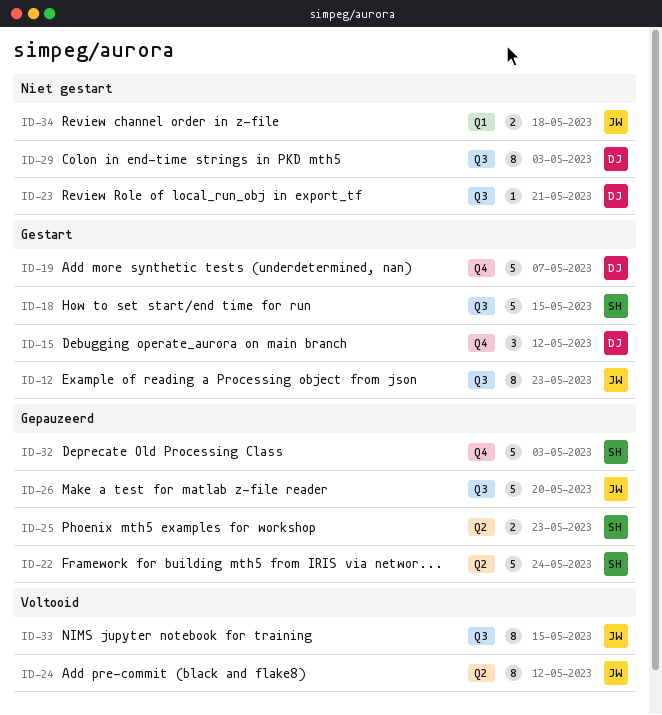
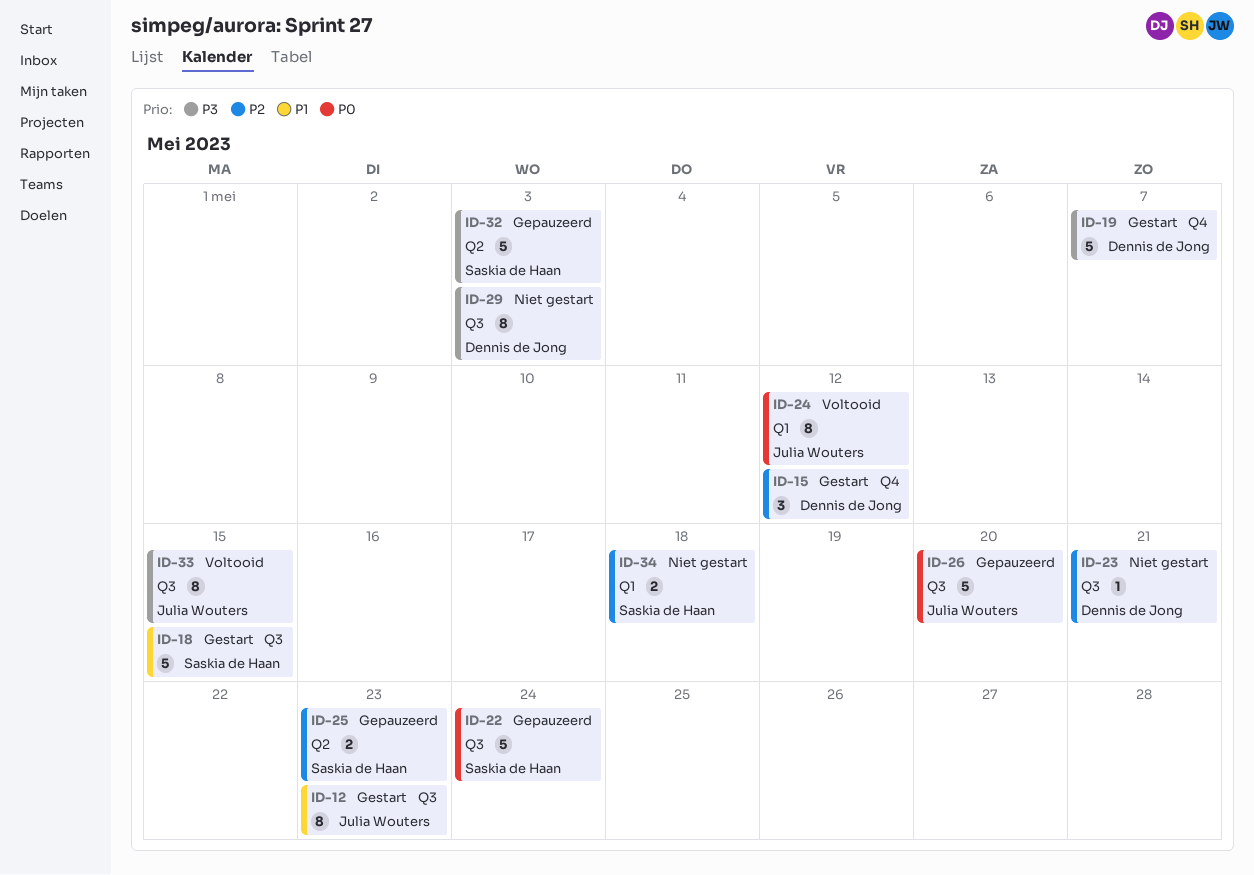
ID-22, label: Q2 -> Q3
ID-24, label: Q2 -> Q1
ID-32, label: Q4 -> Q2
ID-34, owner: Julia Wouters -> Saskia de Haan

